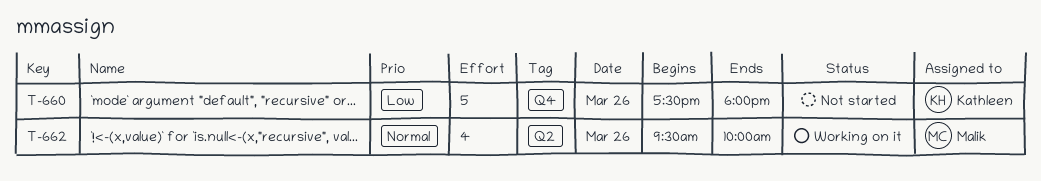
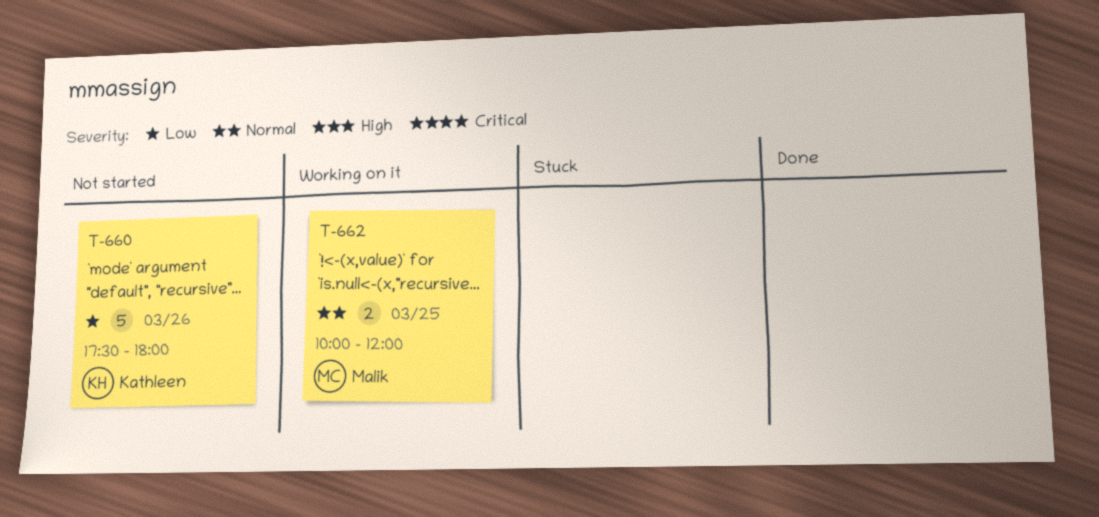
T-662, estimate: 4 -> 2
T-662, day: Mar 26 -> Mar 25
T-662, begins: 09:30 -> 10:00
T-662, ends: 10:00 -> 12:00

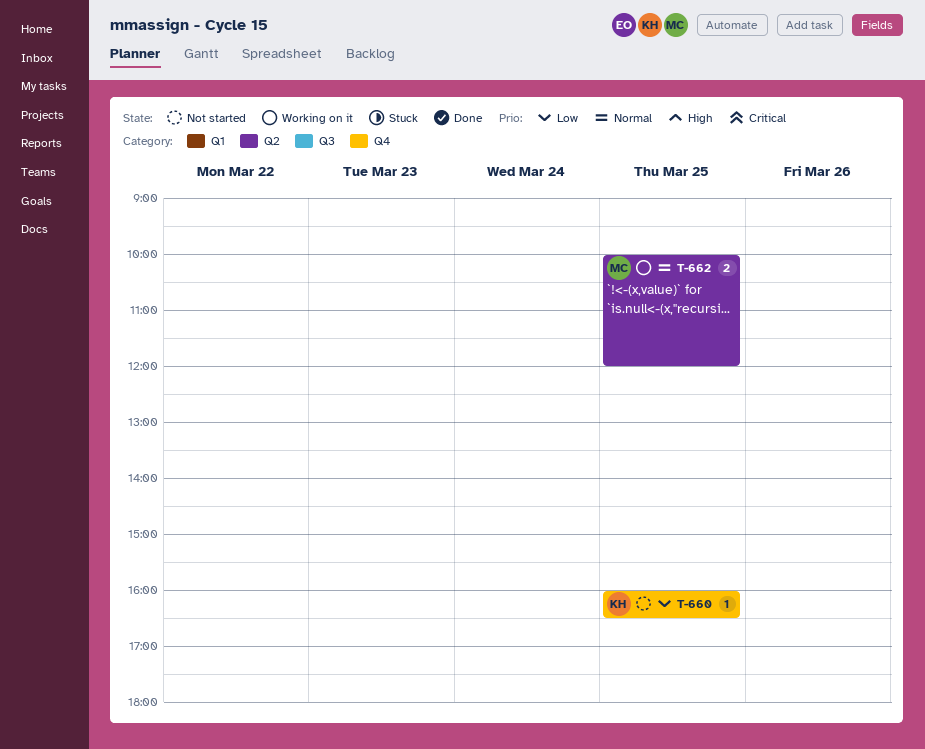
T-660, estimate: 5 -> 1
T-660, day: Mar 26 -> Mar 25
T-660, begins: 17:30 -> 16:00
T-660, ends: 18:00 -> 16:30

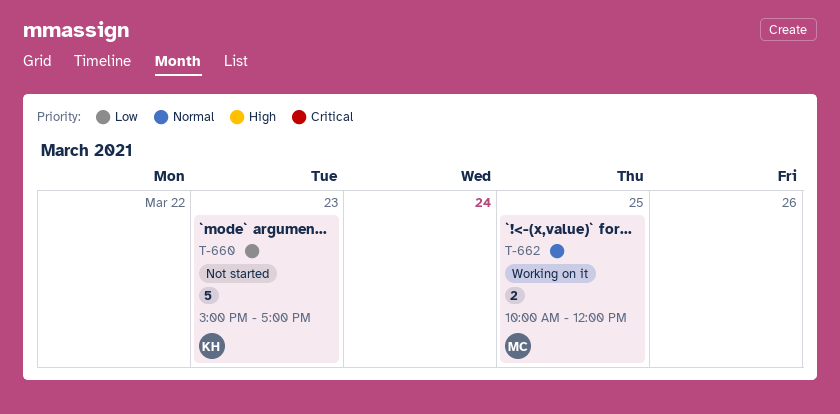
T-660, estimate: 1 -> 5
T-660, day: Mar 25 -> Mar 23
T-660, begins: 16:00 -> 15:00
T-660, ends: 16:30 -> 17:00

